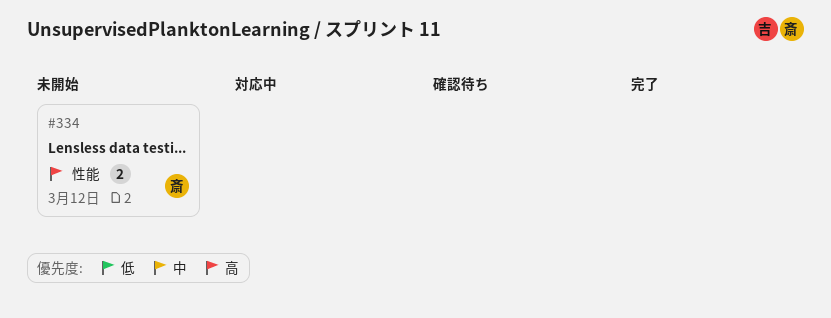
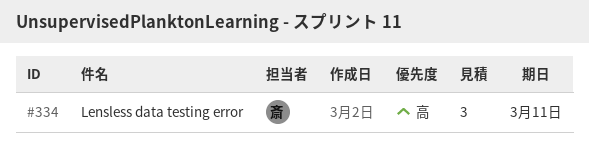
#334, estimate: 2 -> 3
#334, due: Mar 12 -> Mar 11

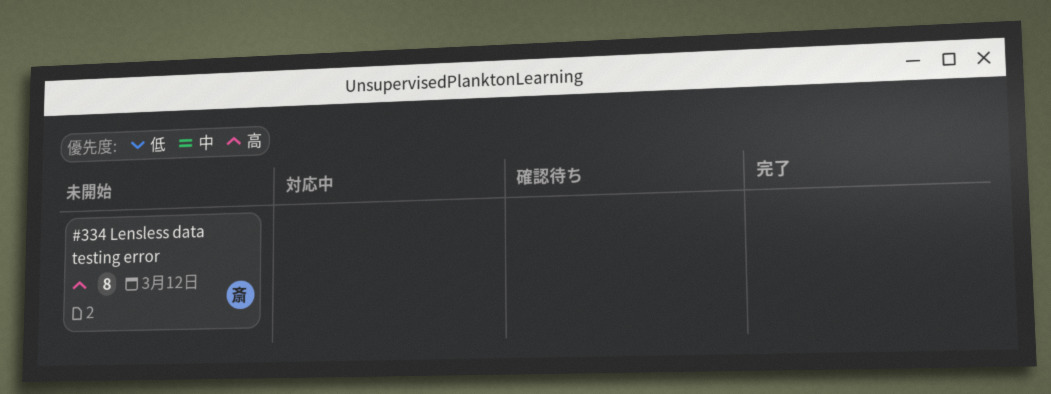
#334, estimate: 3 -> 8
#334, due: Mar 11 -> Mar 12

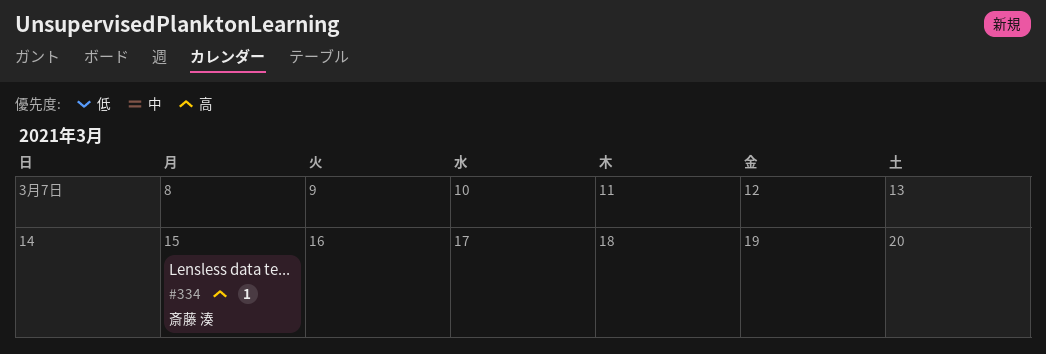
#334, estimate: 8 -> 1
#334, due: Mar 12 -> Mar 15

